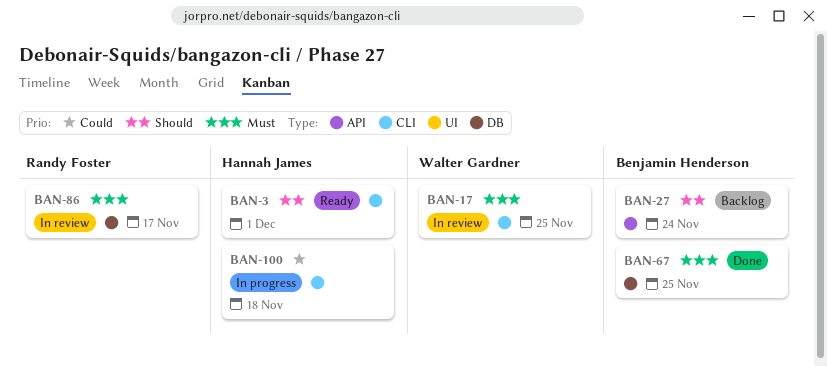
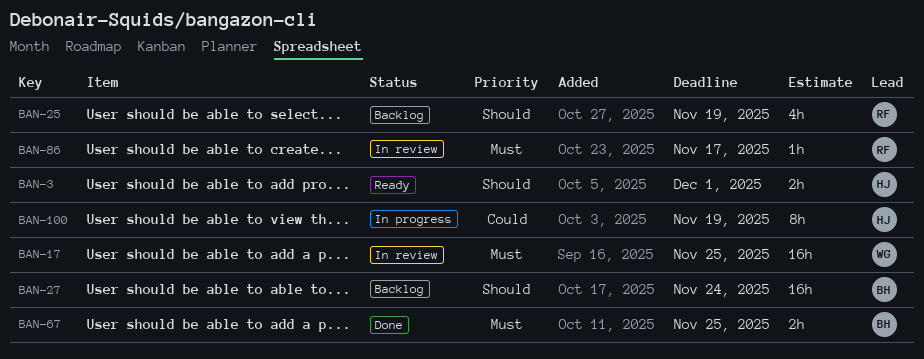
BAN-25: none -> present
BAN-100, due: Nov 18 -> Nov 19

